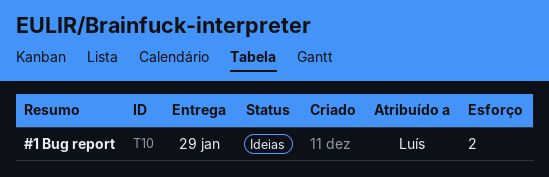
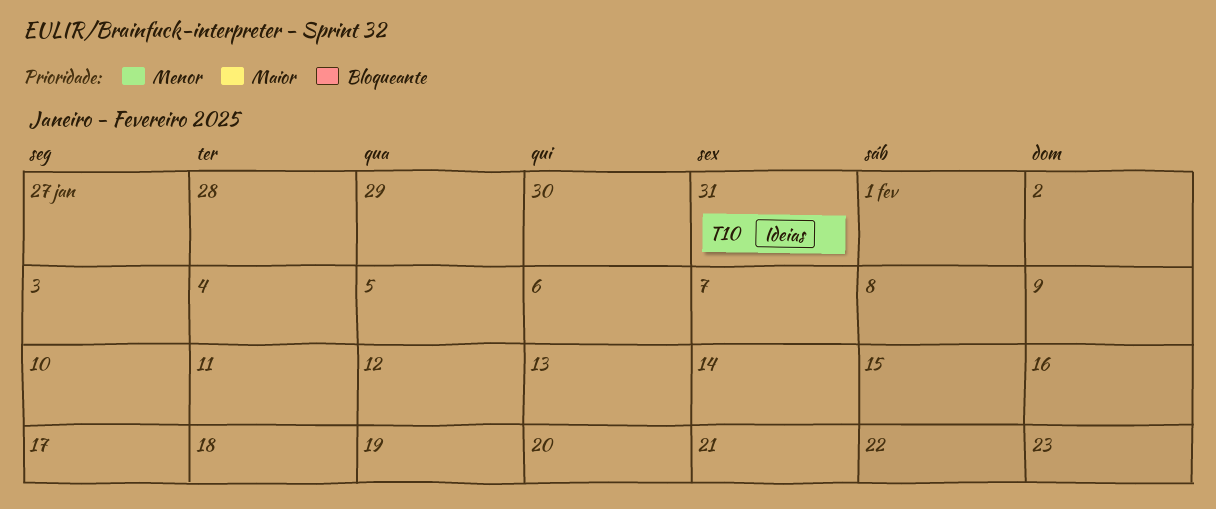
T10, due: Jan 29 -> Jan 31

